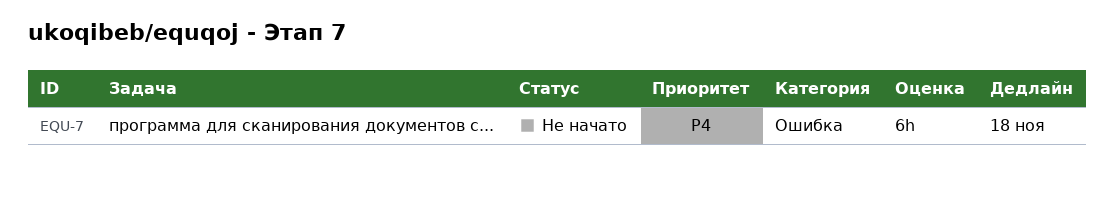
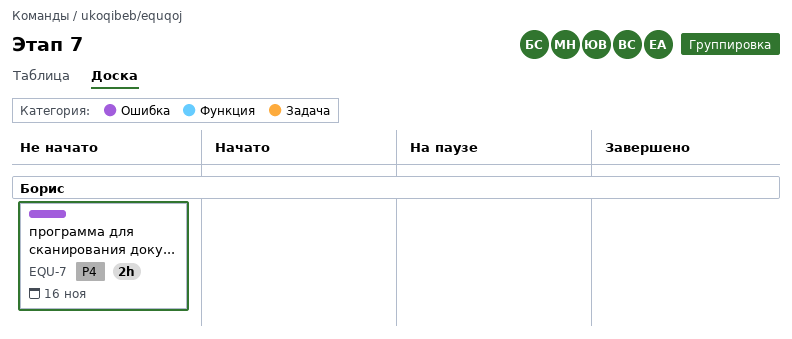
EQU-7, estimate: 6h -> 2h
EQU-7, due: Nov 18 -> Nov 16

